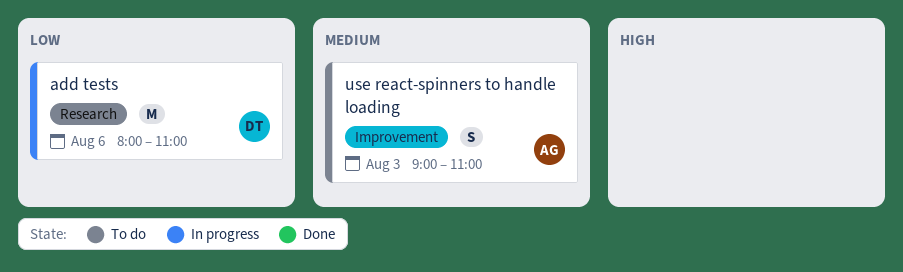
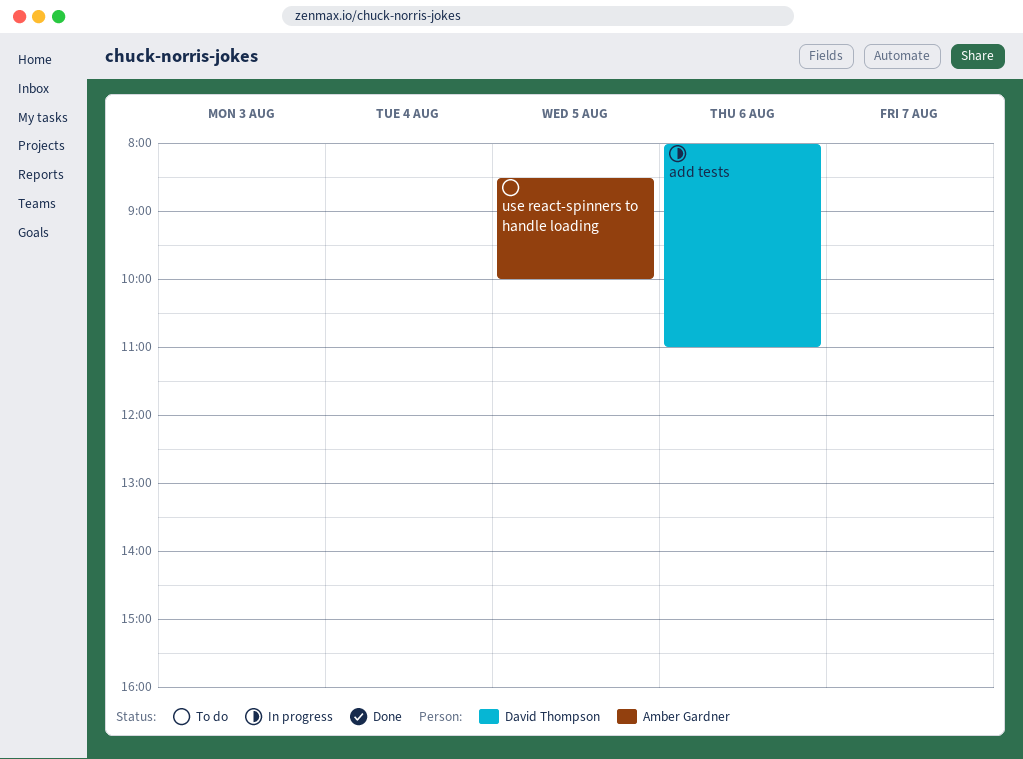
use react-spinners to handle loading, day: Aug 3 -> Aug 5
use react-spinners to handle loading, begins: 09:00 -> 08:30
use react-spinners to handle loading, ends: 11:00 -> 10:00

